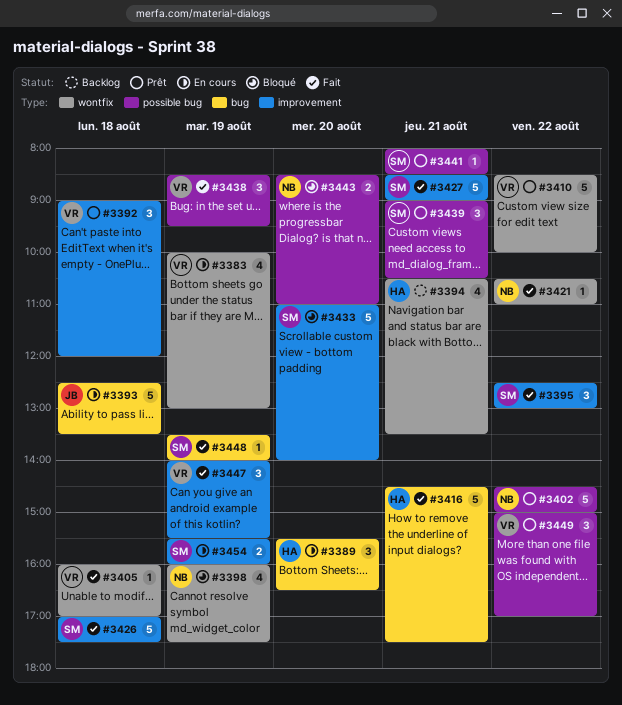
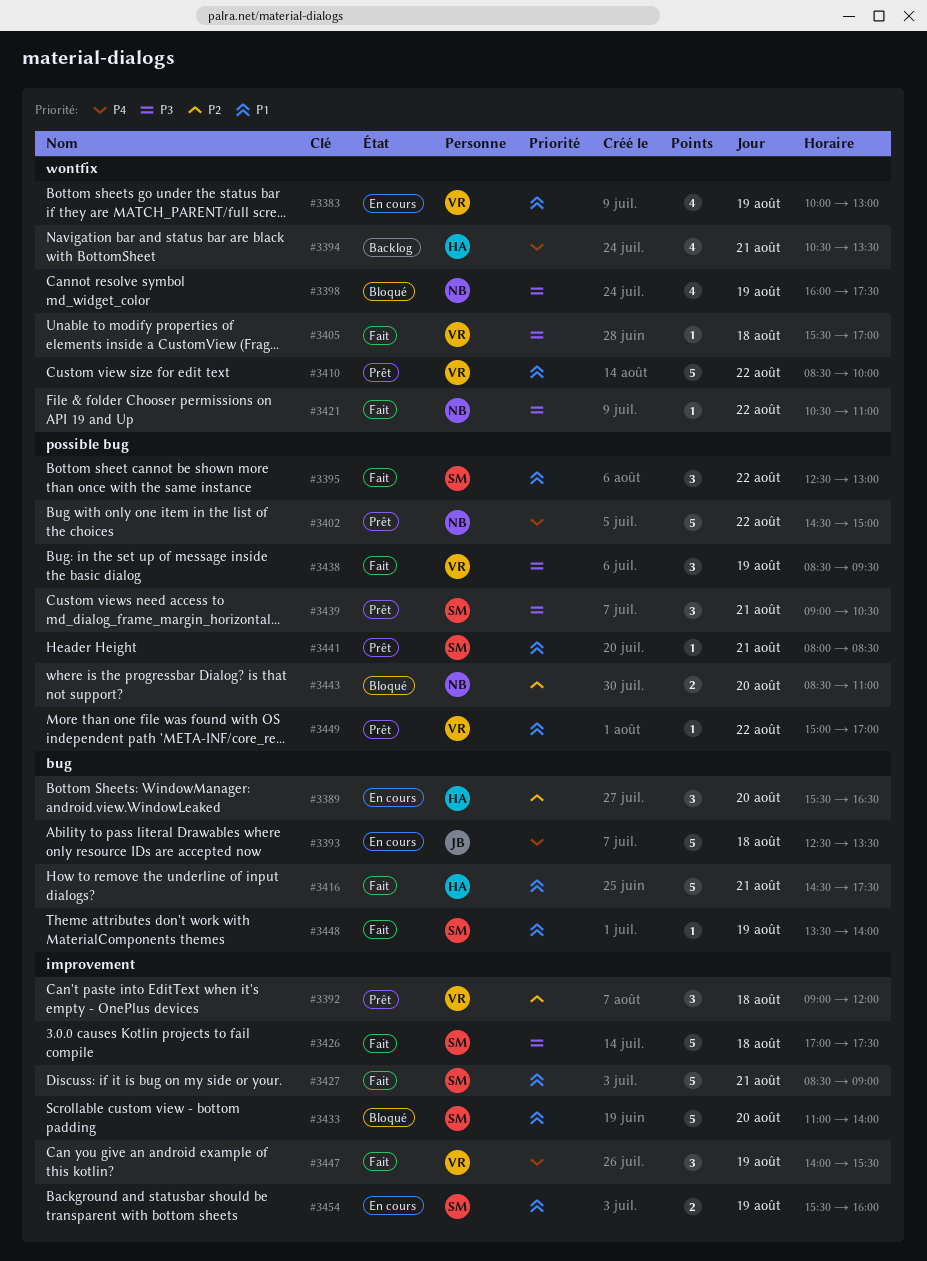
#3395, label: improvement -> possible bug
#3405, begins: 16:00 -> 15:30
#3449, estimate: 3 -> 1

